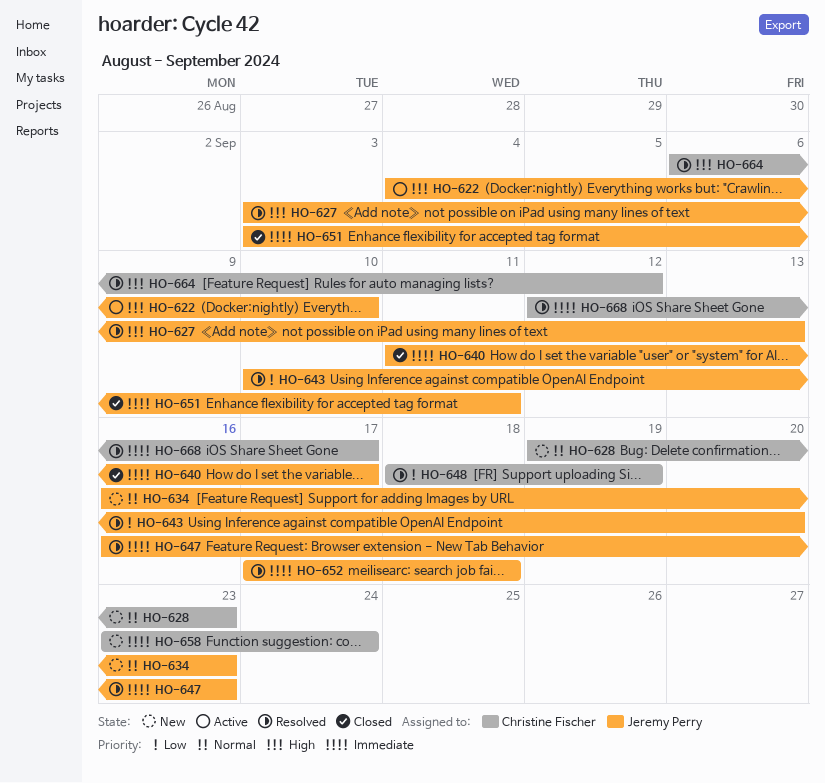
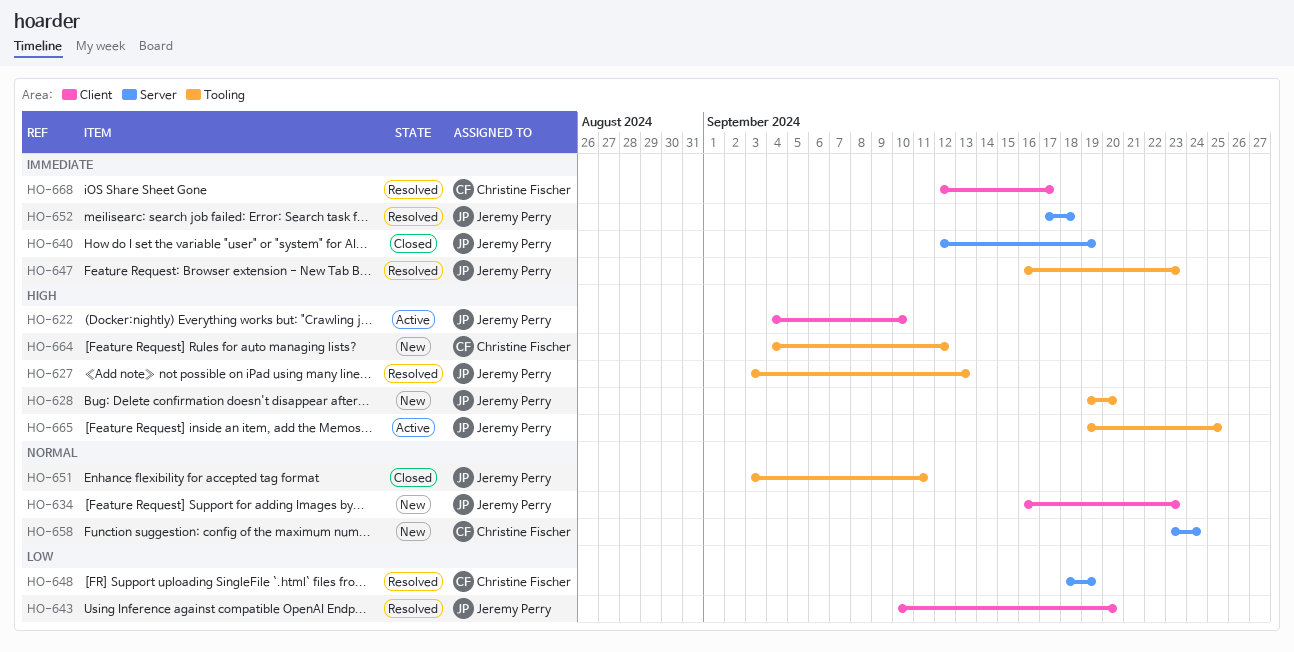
HO-628, owner: Christine Fischer -> Jeremy Perry
HO-628, priority: Normal -> High
HO-628, due: Sep 23 -> Sep 20
HO-640, start: Sep 11 -> Sep 12
HO-640, due: Sep 17 -> Sep 19
HO-651, priority: Immediate -> Normal
HO-658, priority: Immediate -> Normal
HO-664, status: Resolved -> New
HO-664, start: Sep 6 -> Sep 4
HO-665: none -> present

